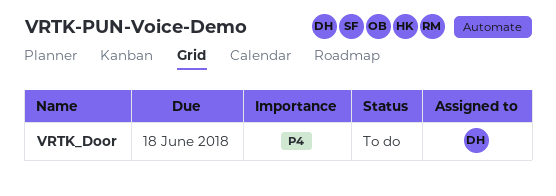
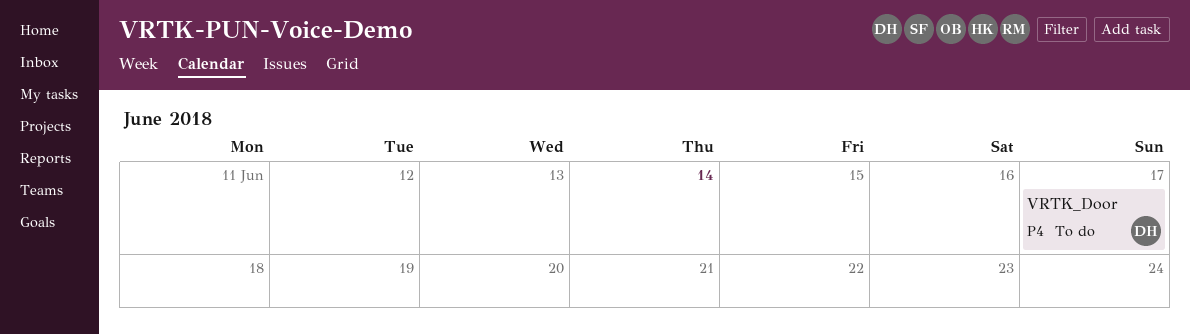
VRTK_Door, due: Jun 18 -> Jun 17

